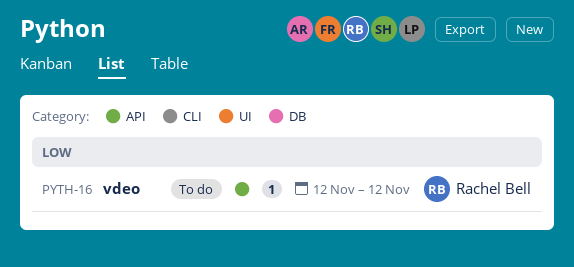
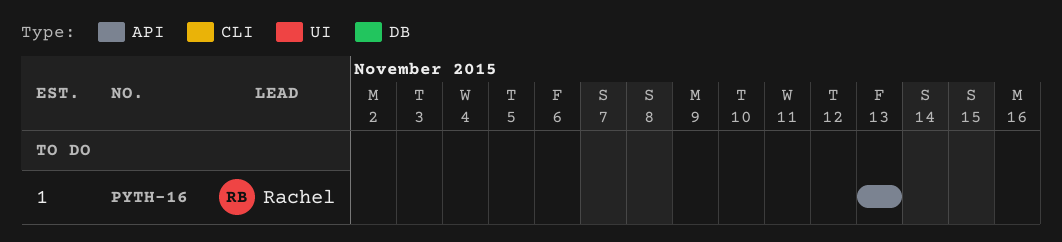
PYTH-16, start: Nov 12 -> Nov 13
PYTH-16, due: Nov 12 -> Nov 13

